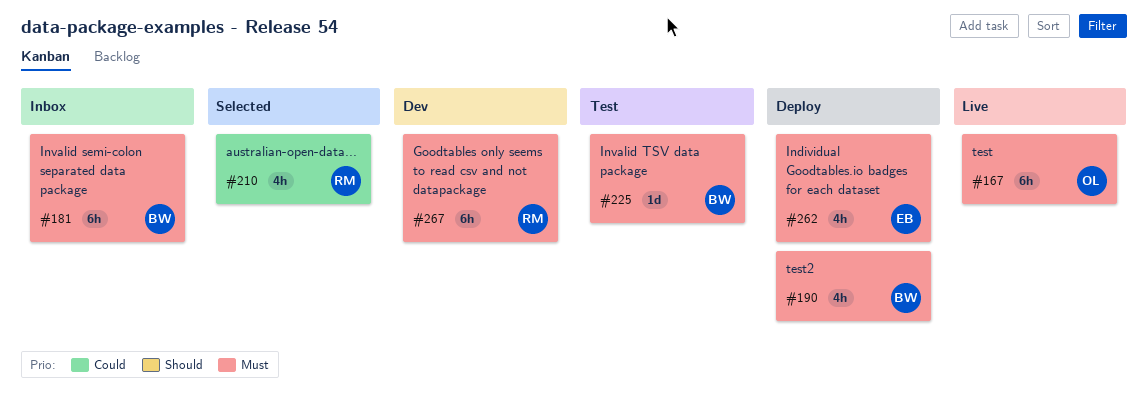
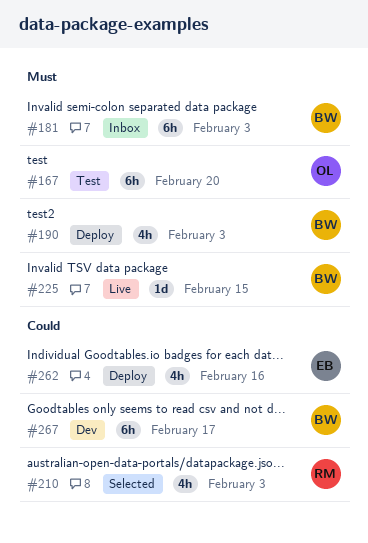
#167, status: Live -> Test
#225, status: Test -> Live
#262, priority: Must -> Could
#267, owner: RM -> BW
#267, priority: Must -> Could

